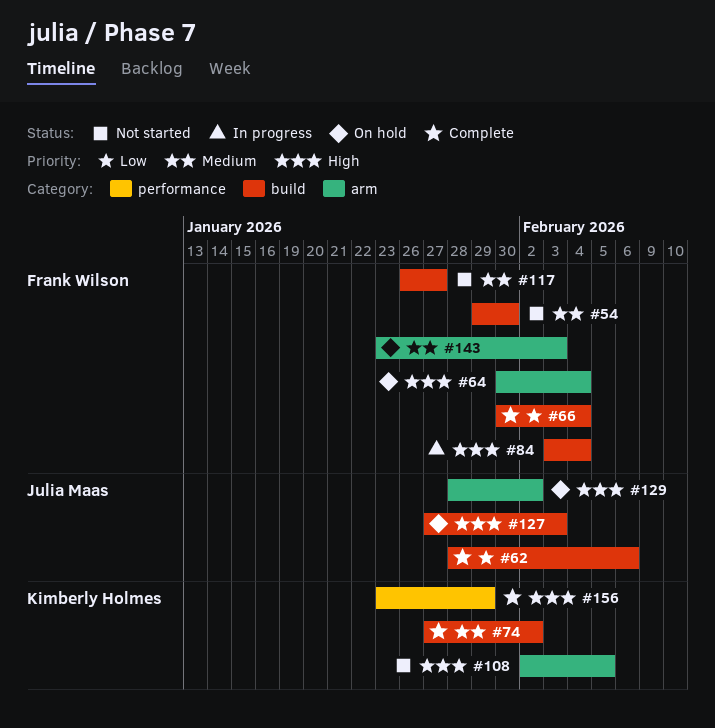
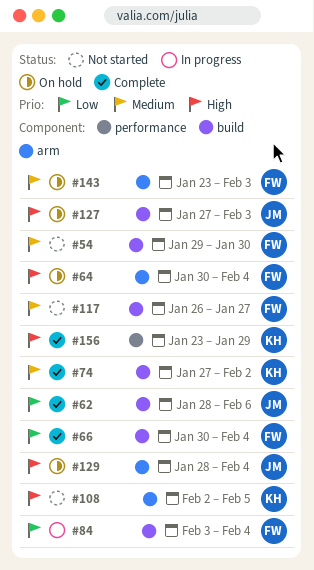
#84, priority: High -> Low
#129, due: Feb 2 -> Feb 4

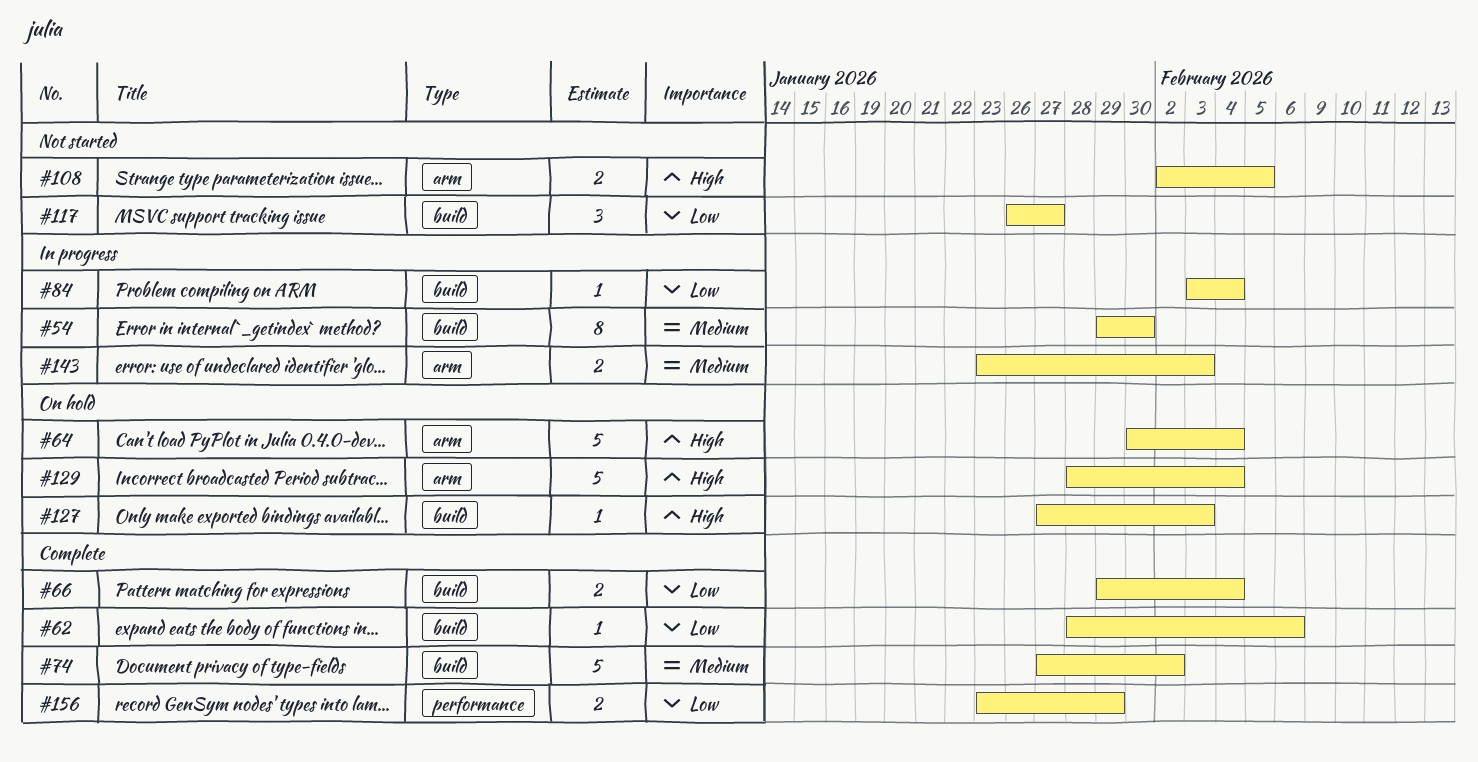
#54, status: Not started -> In progress
#66, start: Jan 30 -> Jan 29
#117, priority: Medium -> Low
#143, status: On hold -> In progress
#156, priority: High -> Low

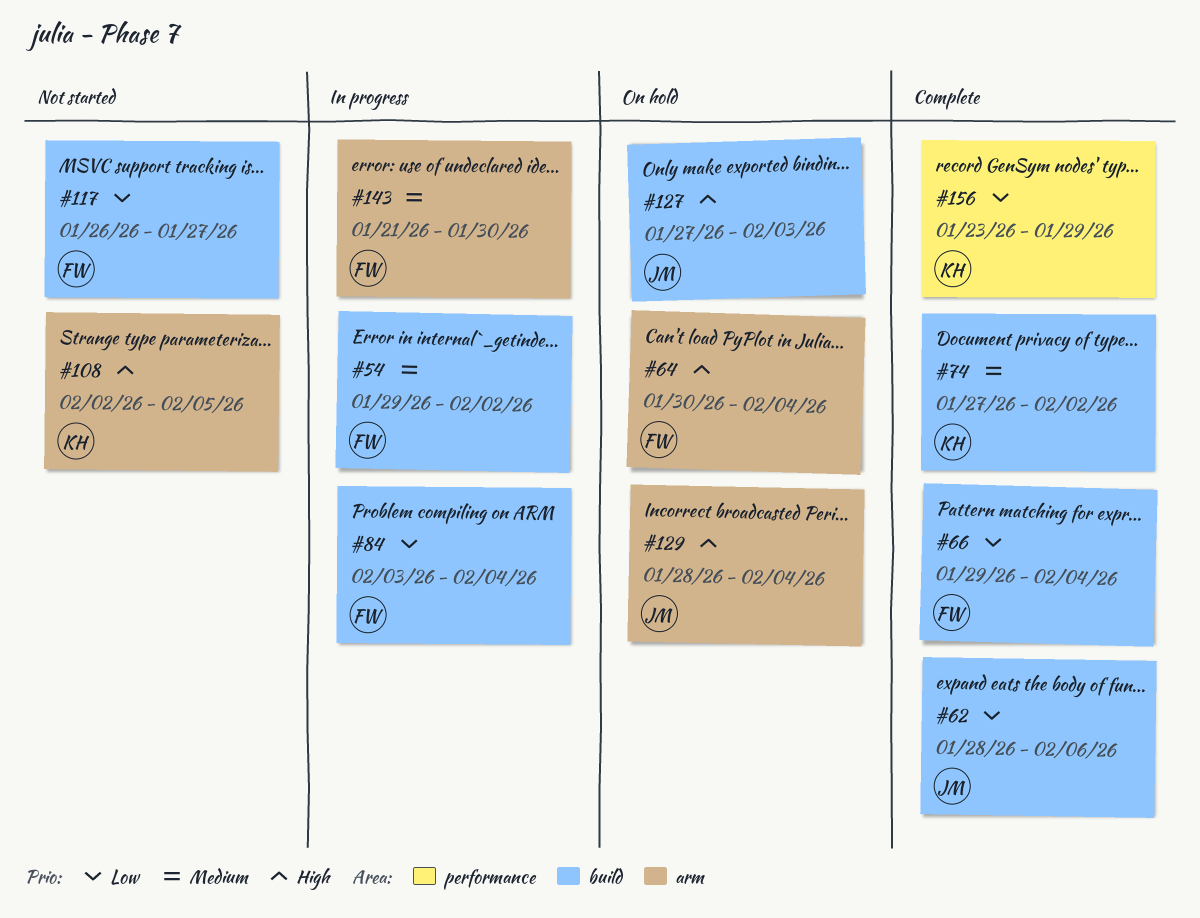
#54, due: Jan 30 -> Feb 2
#143, start: Jan 23 -> Jan 21
#143, due: Feb 3 -> Jan 30

